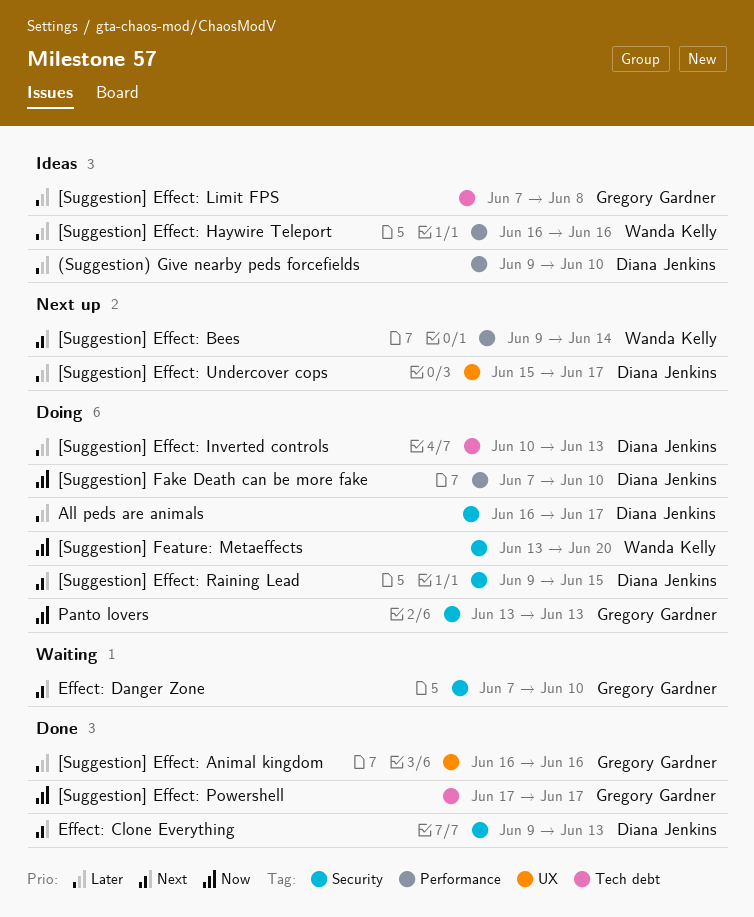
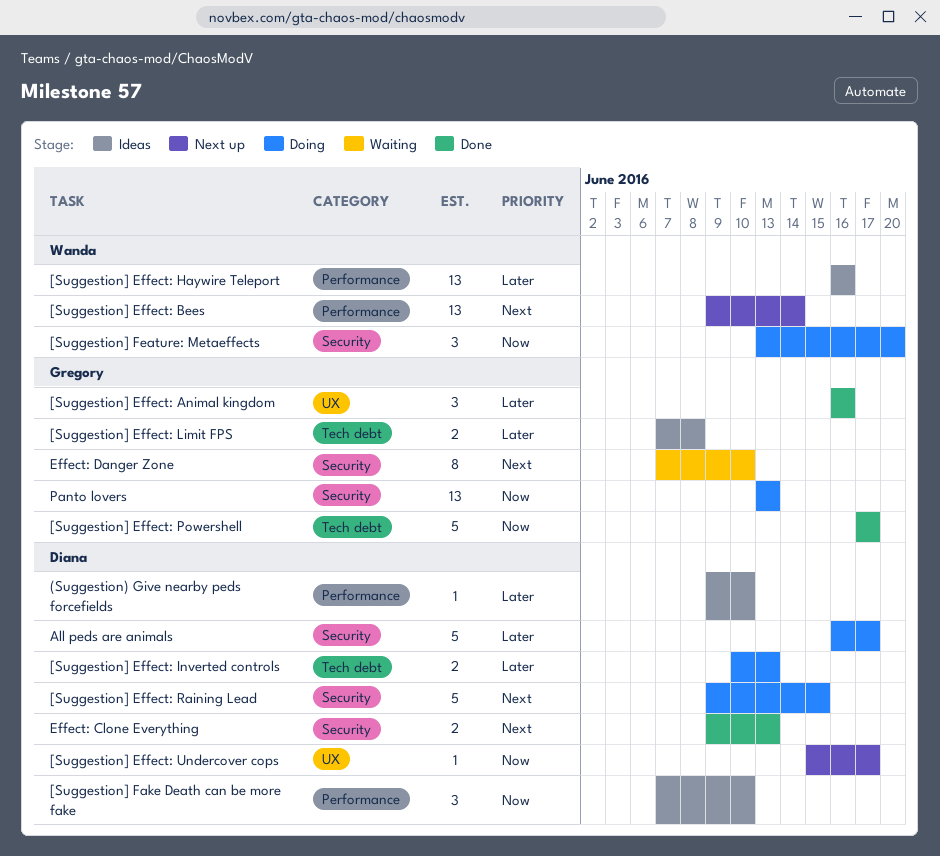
[Suggestion] Effect: Undercover cops, priority: Later -> Now
[Suggestion] Fake Death can be more fake, status: Doing -> Ideas

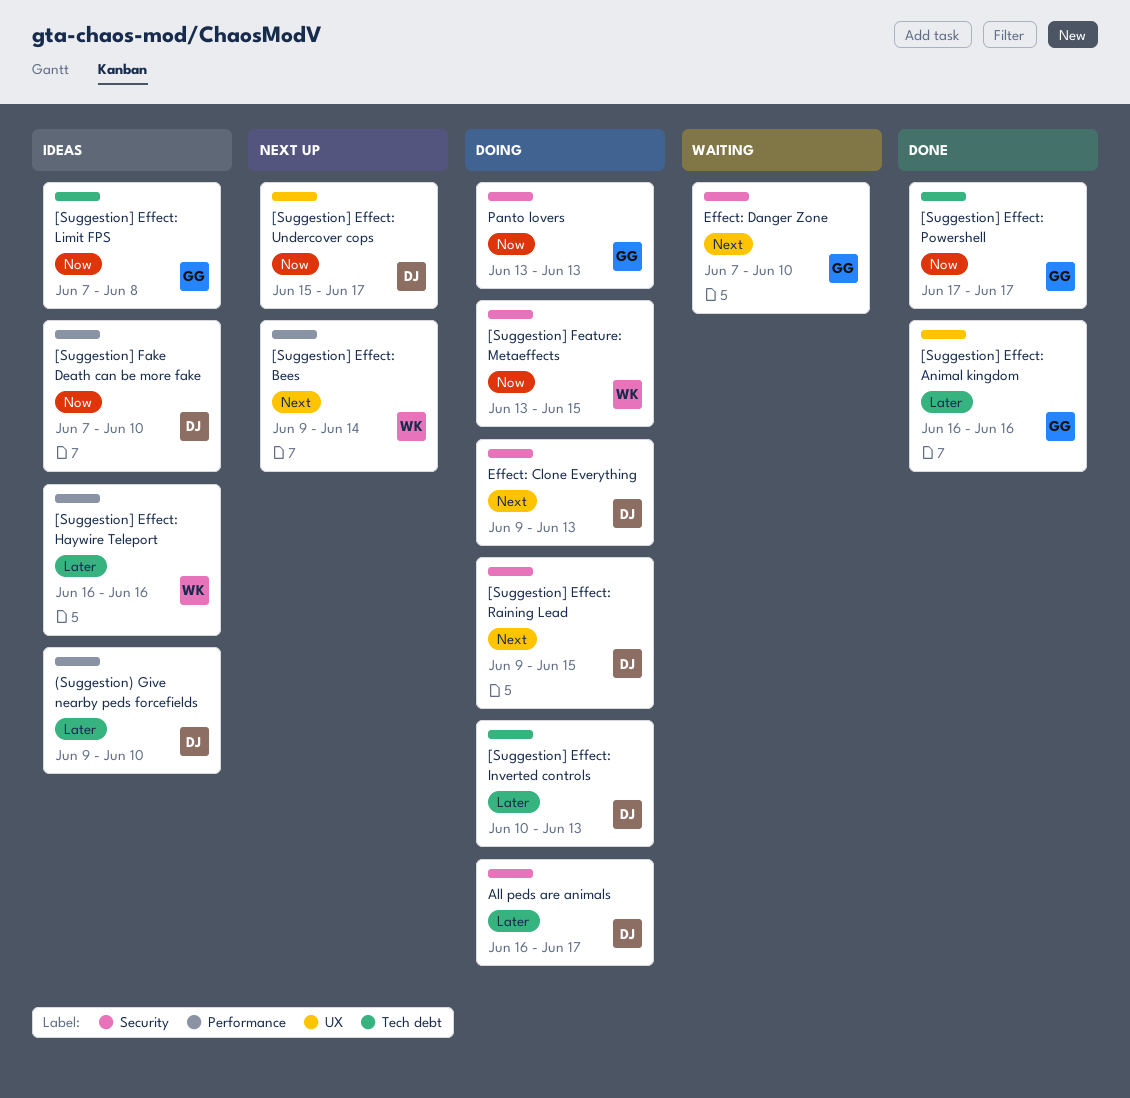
[Suggestion] Effect: Limit FPS, priority: Later -> Now
[Suggestion] Feature: Metaeffects, due: Jun 20 -> Jun 15
Effect: Clone Everything, status: Done -> Doing

